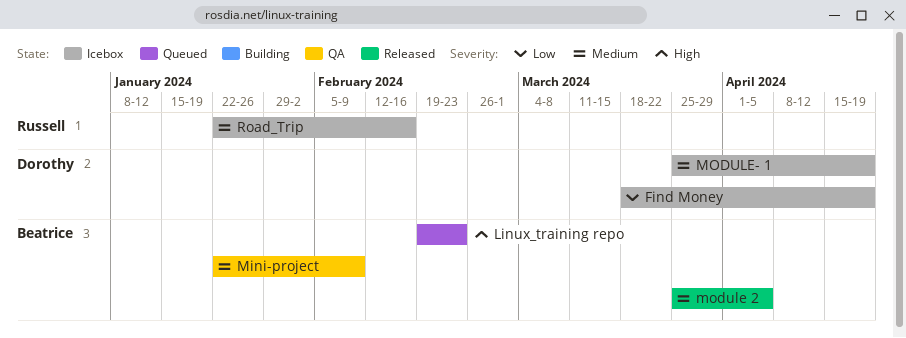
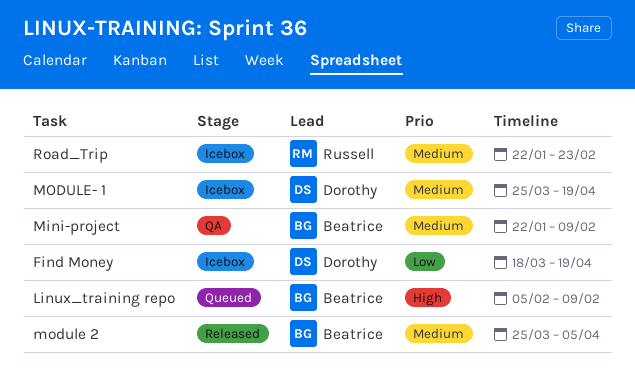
Linux_training repo, start: Feb 19 -> Feb 5
Linux_training repo, due: Feb 23 -> Feb 9
Road_Trip, due: Feb 16 -> Feb 23

